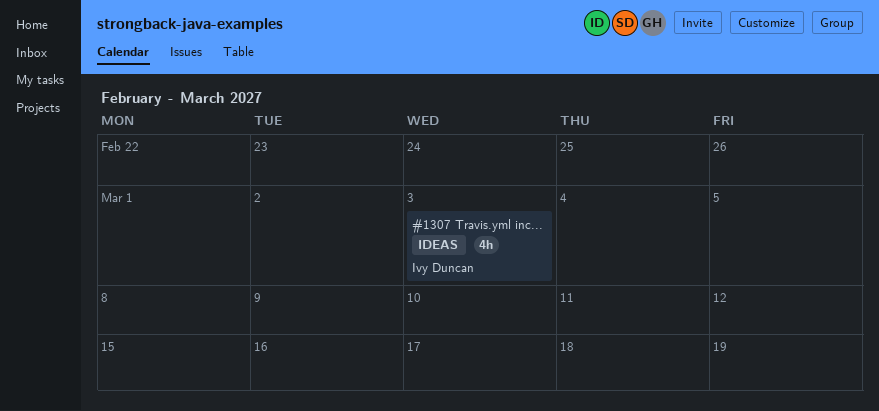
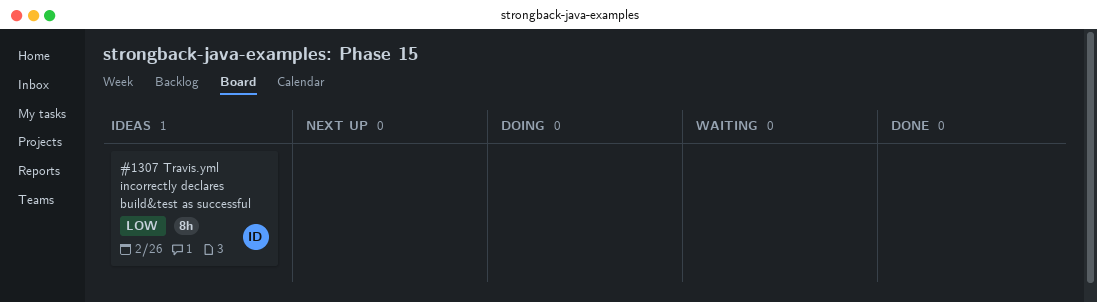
#1307, estimate: 4h -> 8h
#1307, due: Mar 3 -> Feb 26

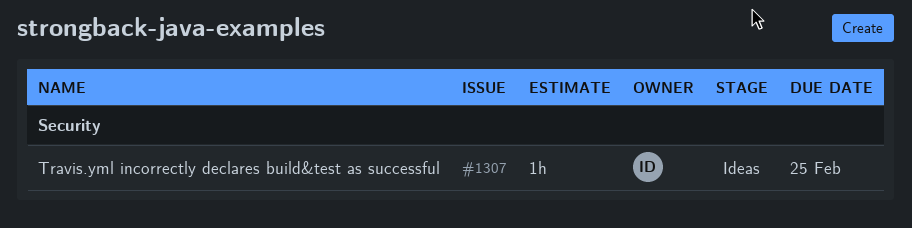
#1307, estimate: 8h -> 1h
#1307, due: Feb 26 -> Feb 25

